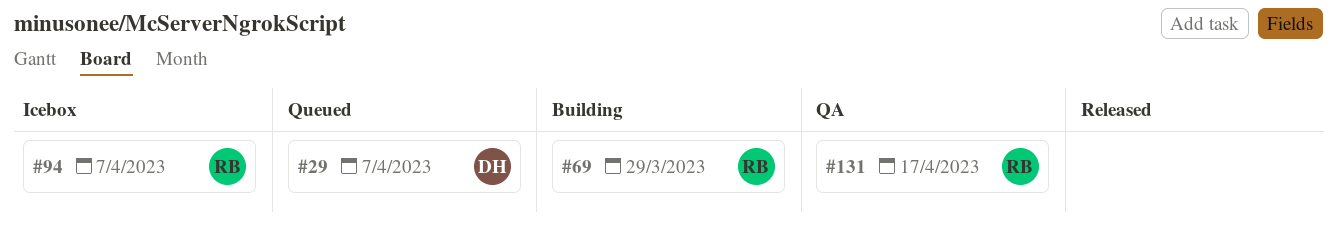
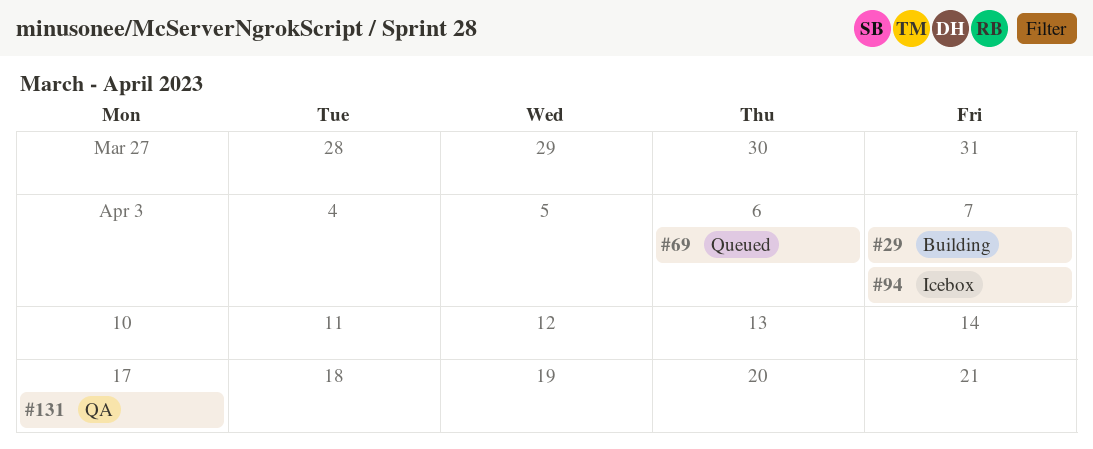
#29, status: Queued -> Building
#69, status: Building -> Queued
#69, due: Mar 29 -> Apr 6

